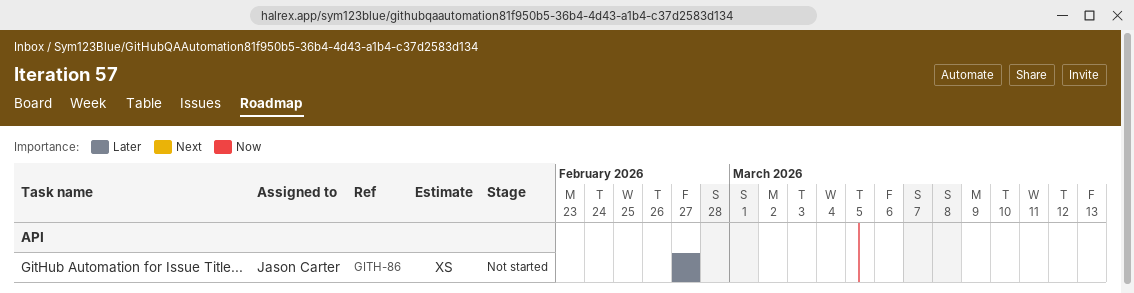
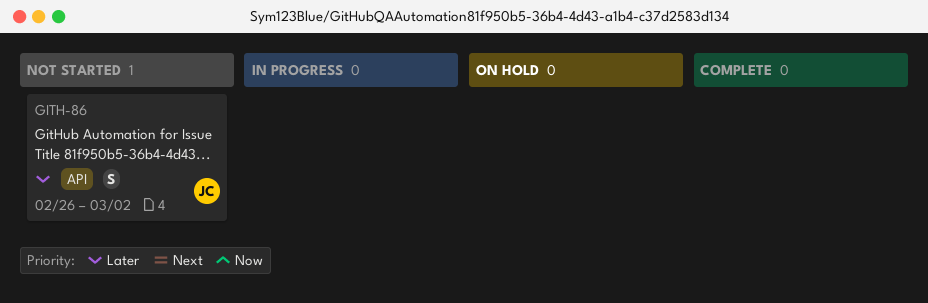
GITH-86, estimate: XS -> S
GITH-86, start: Feb 27 -> Feb 26
GITH-86, due: Feb 27 -> Mar 2

